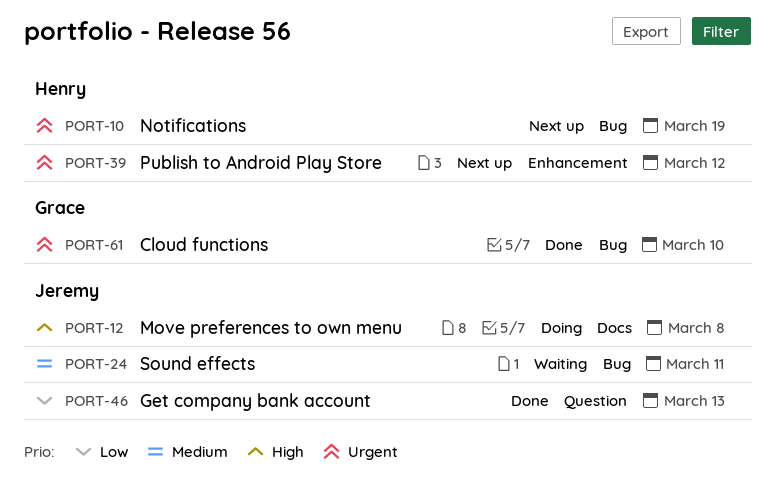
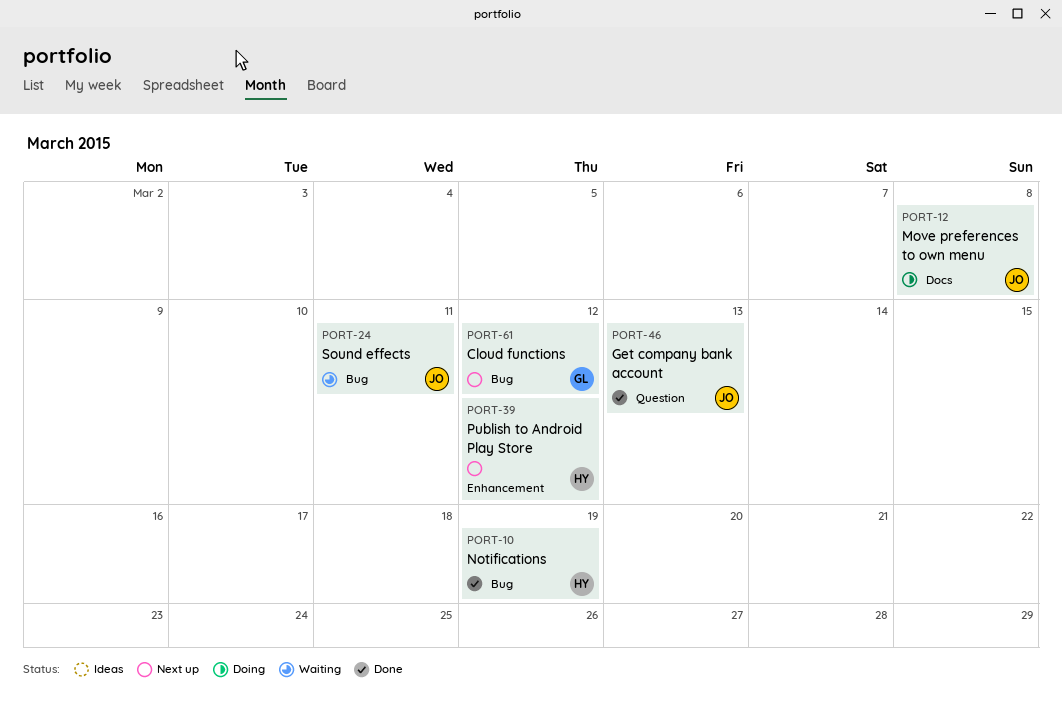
PORT-10, status: Next up -> Done
PORT-61, status: Done -> Next up
PORT-61, due: Mar 10 -> Mar 12

